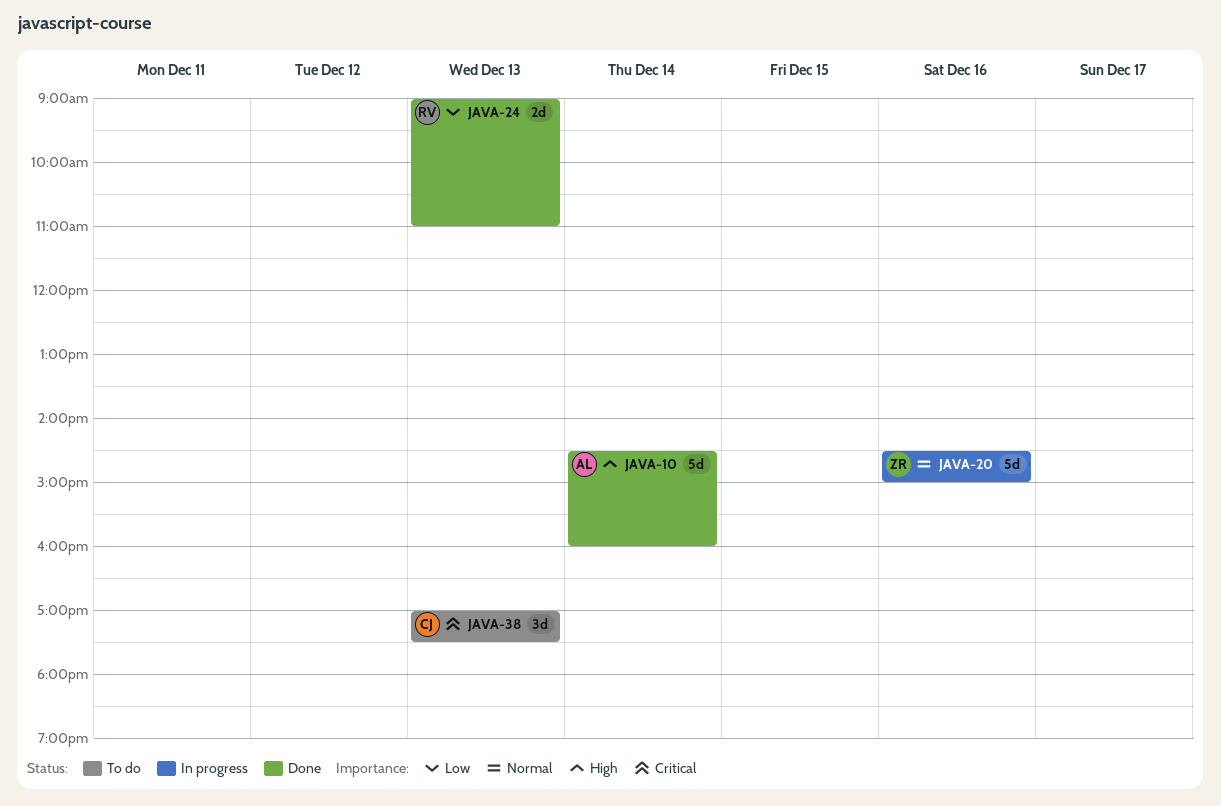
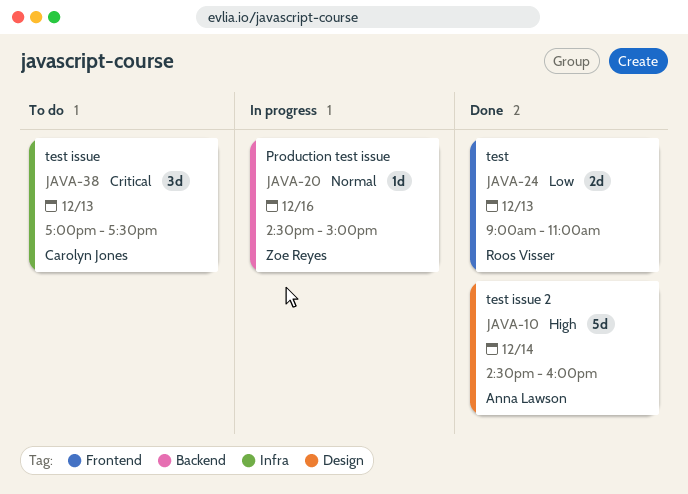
JAVA-20, estimate: 5d -> 1d

